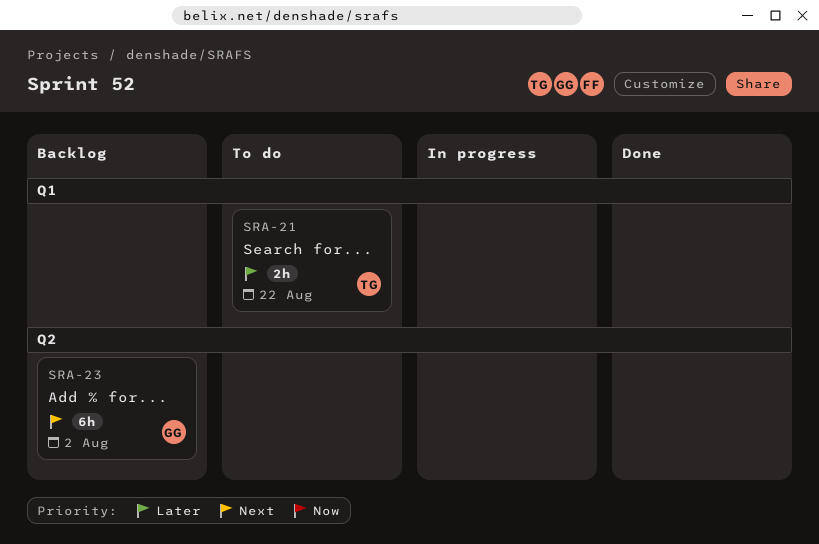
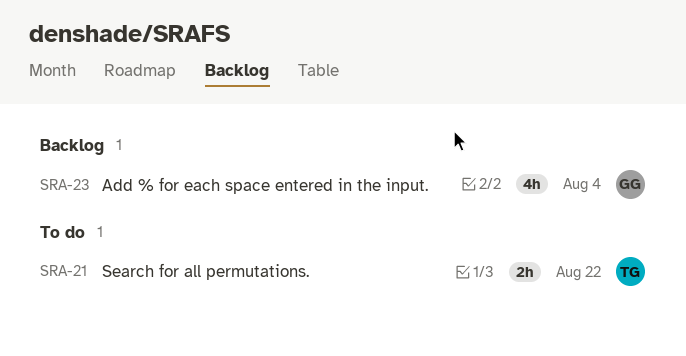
SRA-23, estimate: 6h -> 4h
SRA-23, due: Aug 2 -> Aug 4

